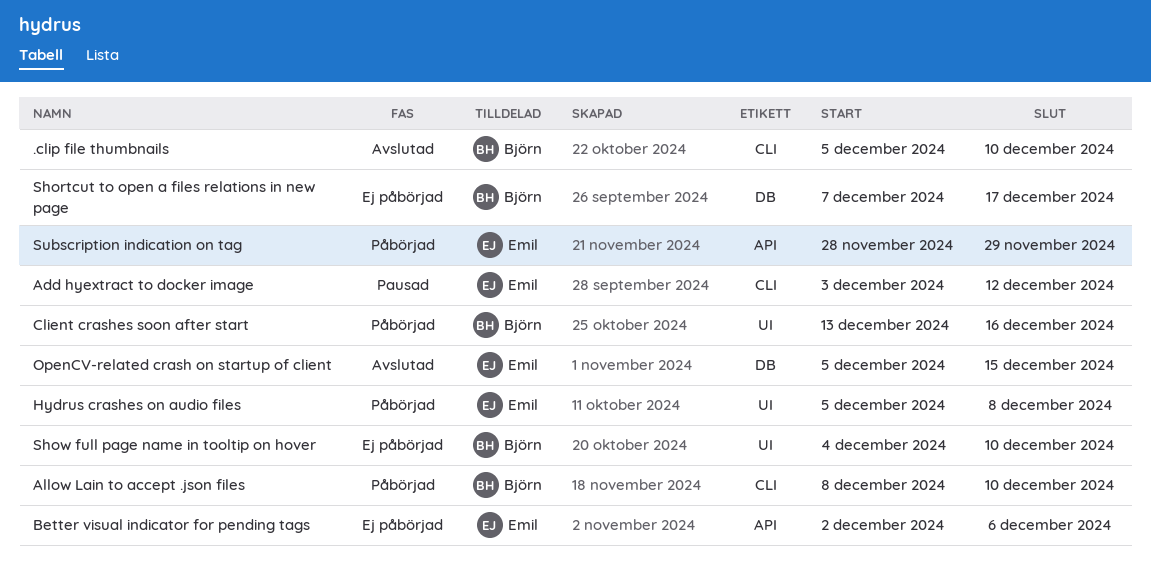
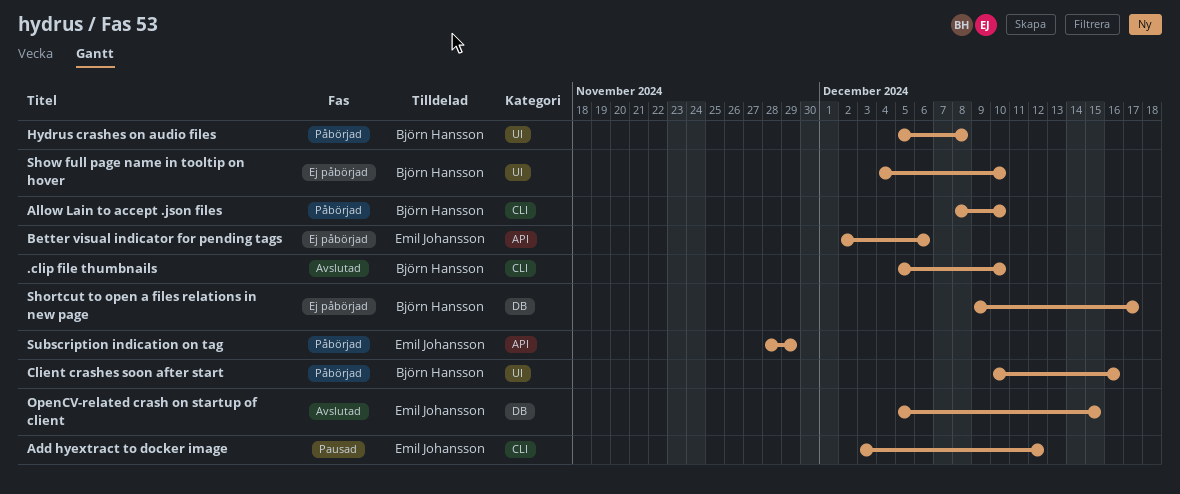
Client crashes soon after start, start: Dec 13 -> Dec 10
Hydrus crashes on audio files, owner: Emil Johansson -> Björn Hansson
Shortcut to open a files relations in new page, start: Dec 7 -> Dec 9

